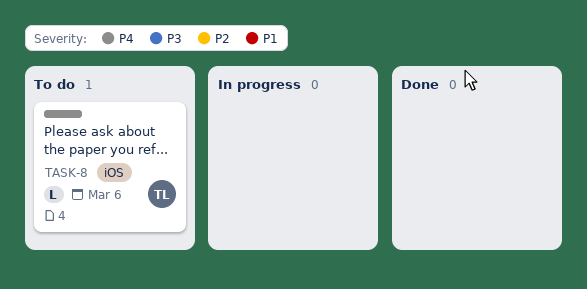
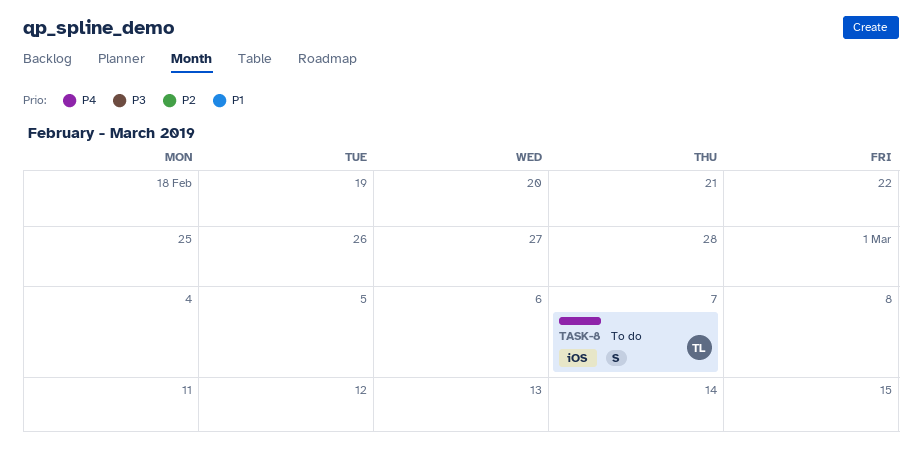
TASK-8, estimate: L -> S
TASK-8, due: Mar 6 -> Mar 7

